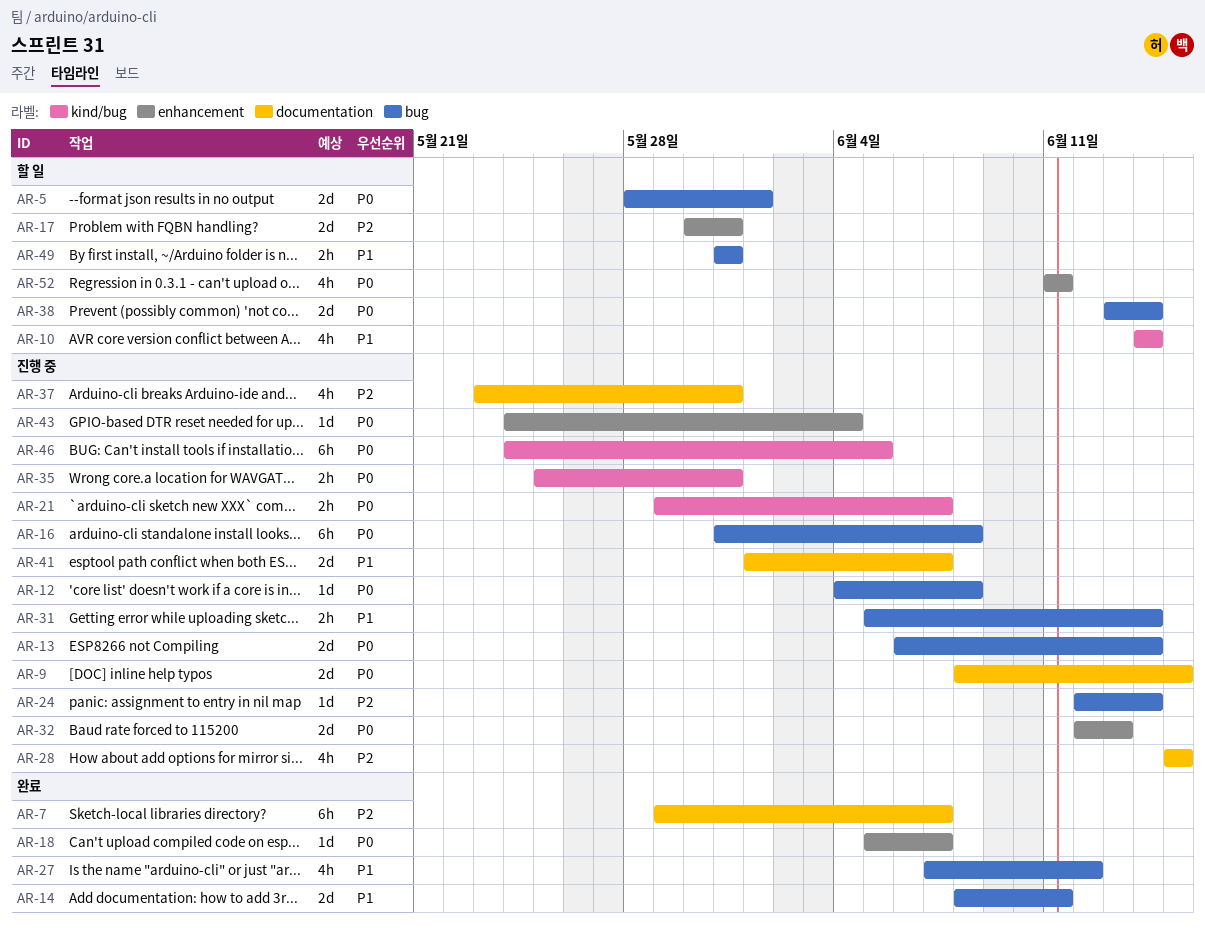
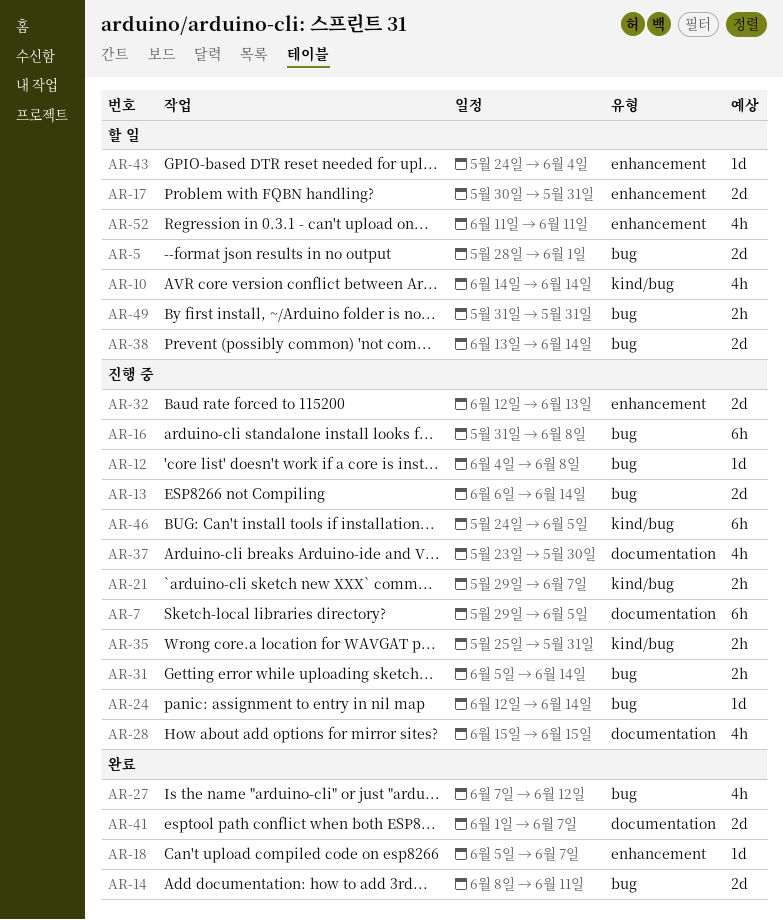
AR-7, status: 완료 -> 진행 중
AR-7, due: Jun 7 -> Jun 5
AR-9: present -> none
AR-37, due: May 31 -> May 30
AR-41, status: 진행 중 -> 완료
AR-43, status: 진행 중 -> 할 일

